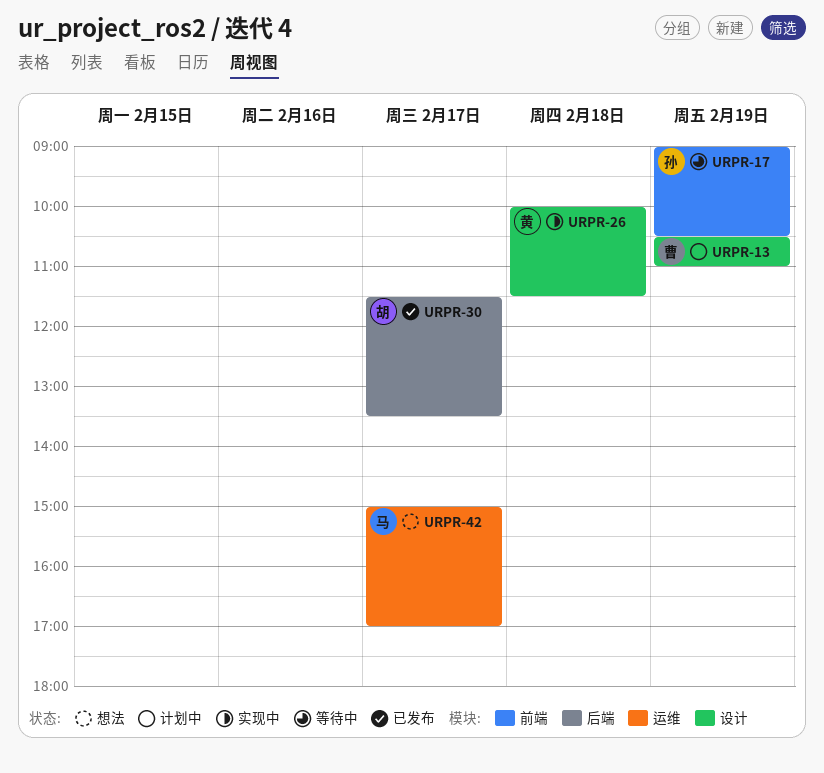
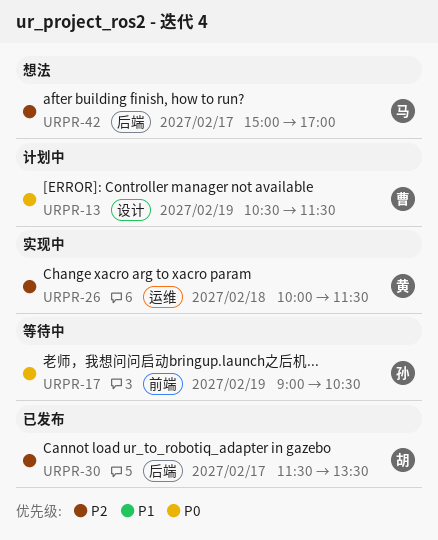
URPR-13, ends: 11:00 -> 11:30
URPR-26, label: 设计 -> 运维
URPR-42, label: 运维 -> 后端

